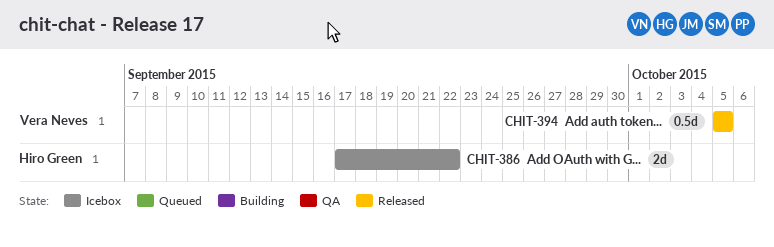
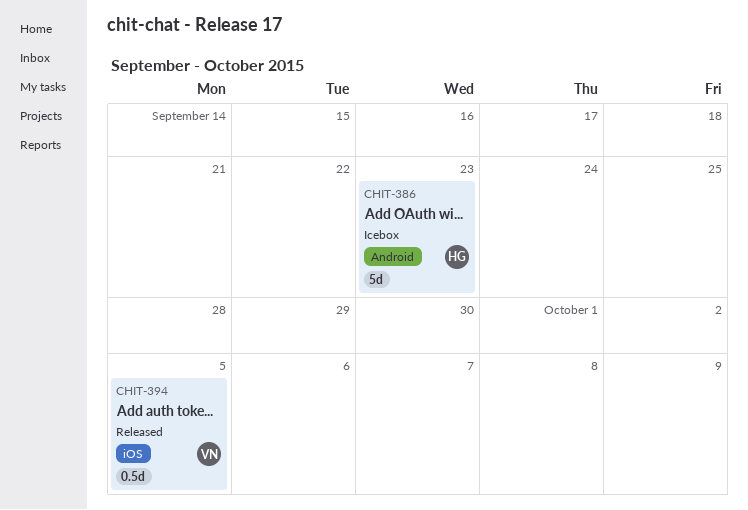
CHIT-386, estimate: 2d -> 5d
CHIT-386, due: Sep 22 -> Sep 23

